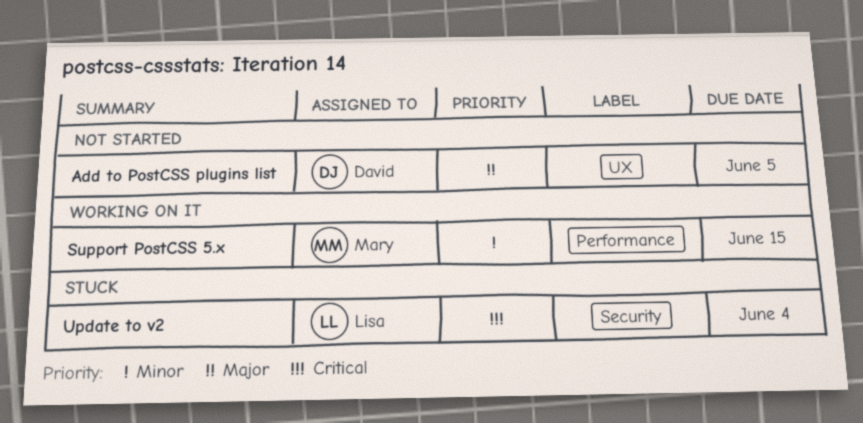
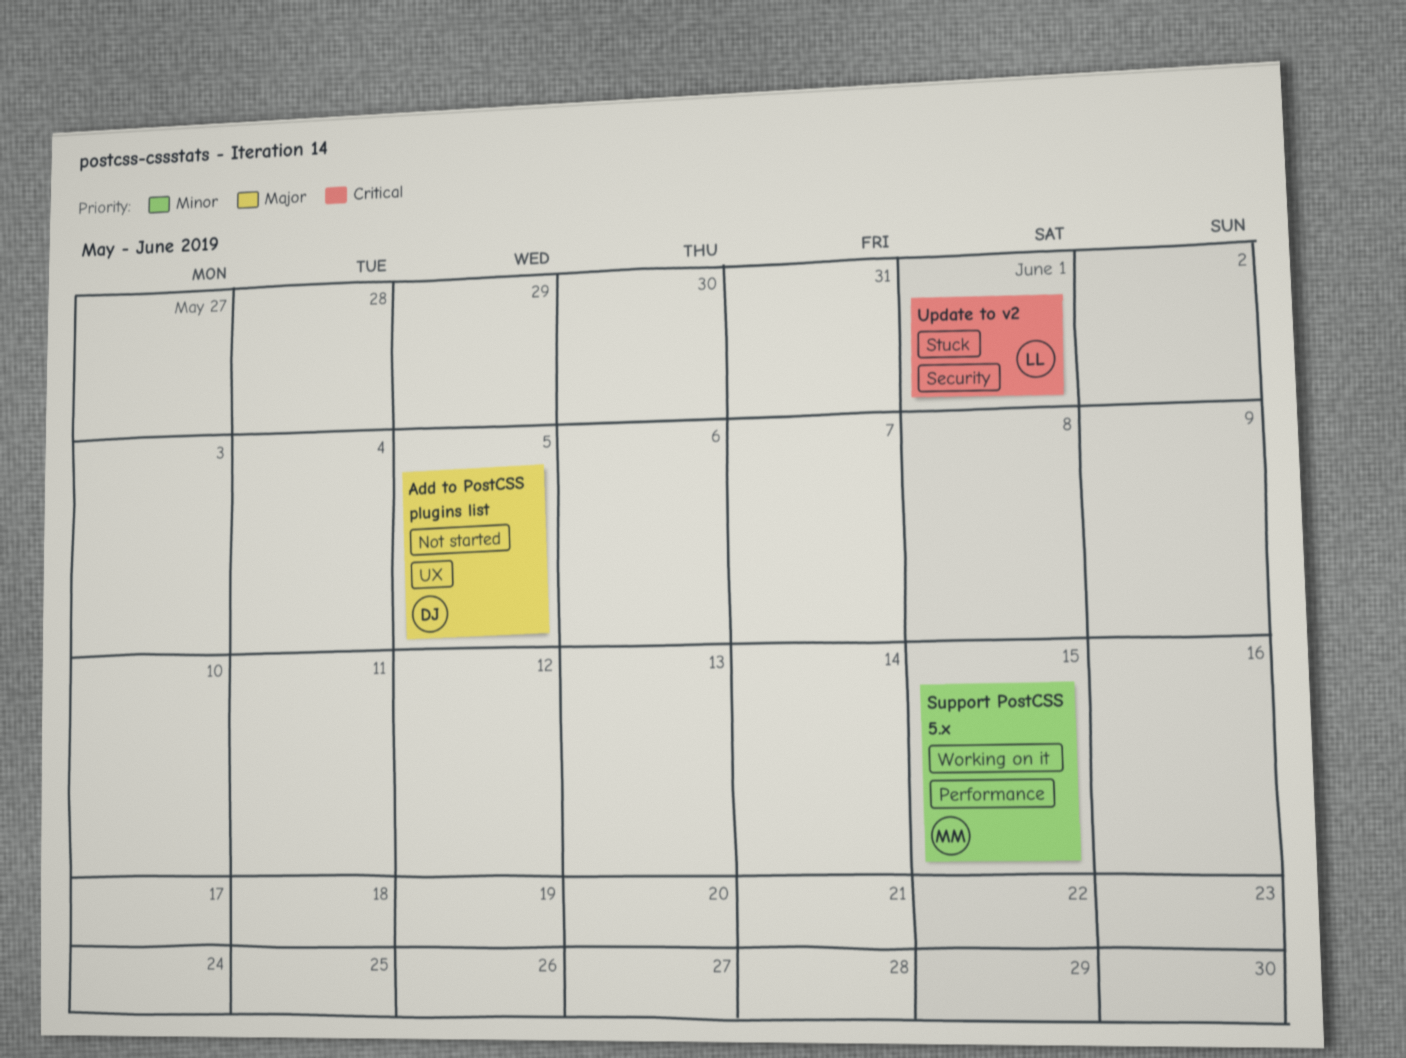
Update to v2, due: Jun 4 -> Jun 1

